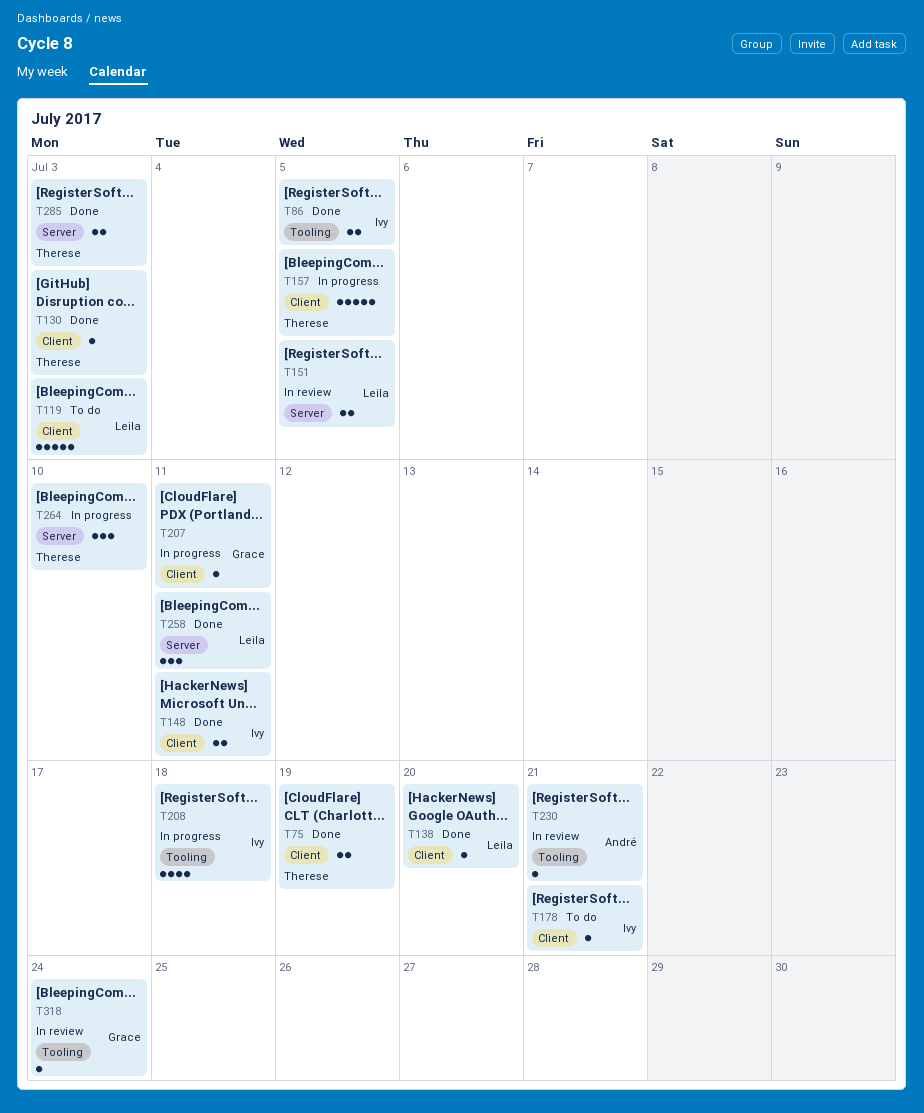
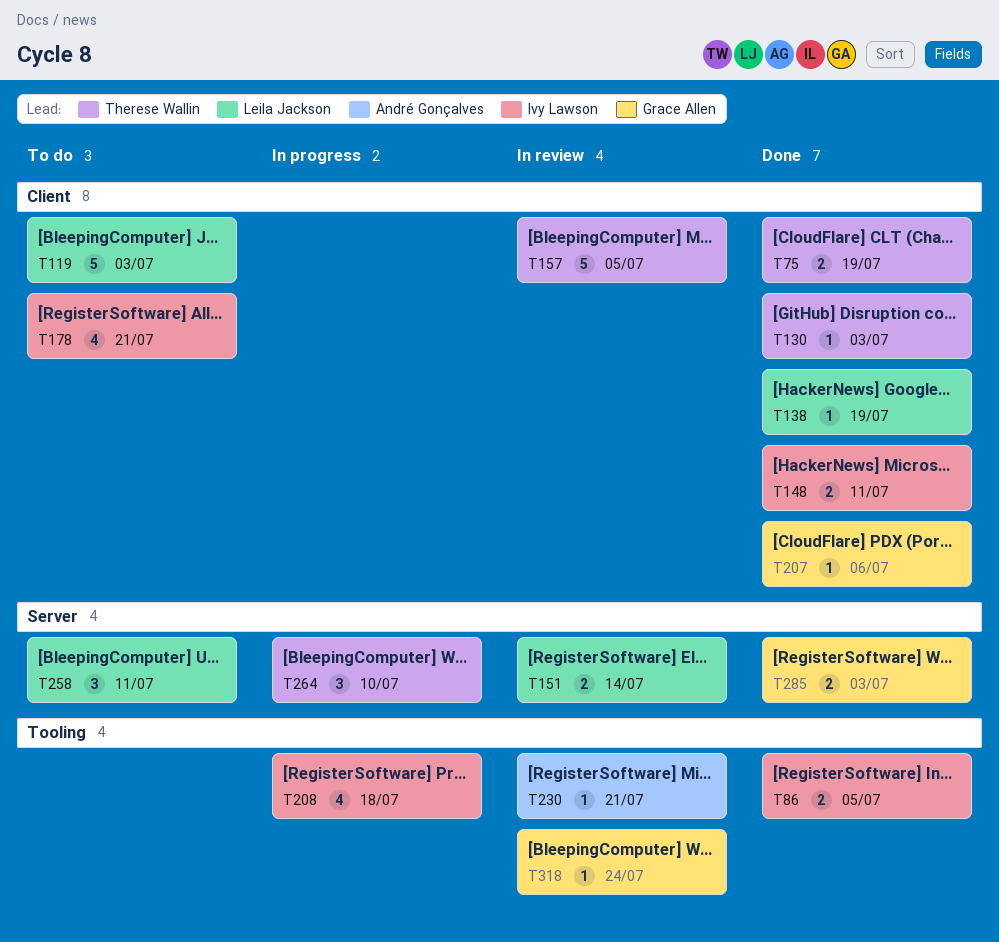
T138, due: Jul 20 -> Jul 19
T151, due: Jul 5 -> Jul 14
T157, status: In progress -> In review
T178, estimate: 1 -> 4
T207, status: In progress -> Done
T207, due: Jul 11 -> Jul 6
T258, status: Done -> To do
T285, owner: Therese Wallin -> Grace Allen

